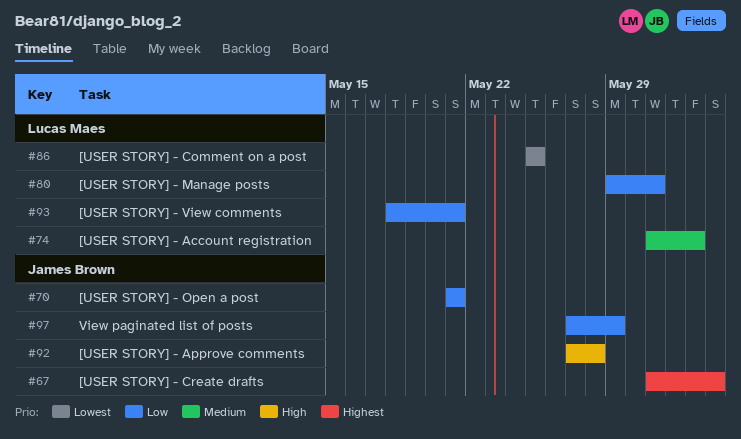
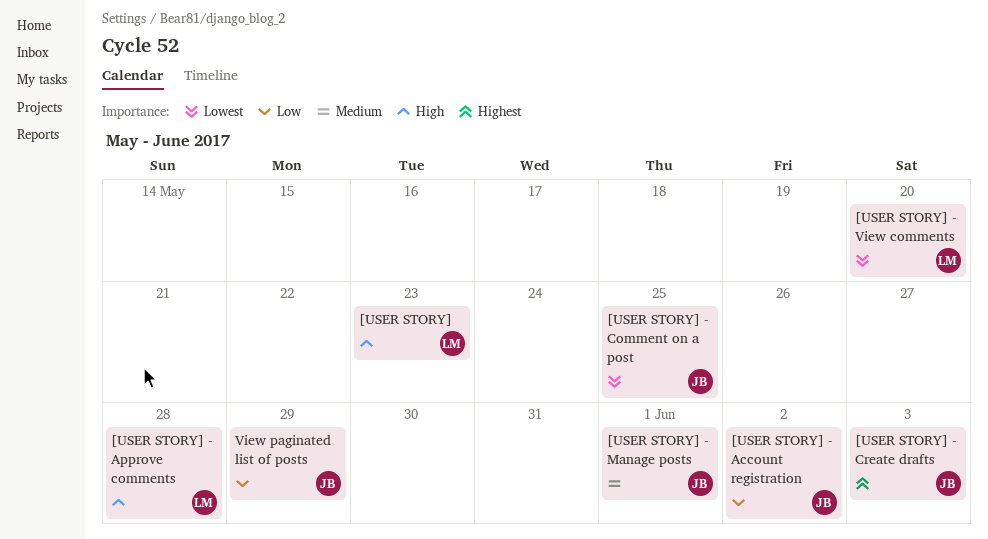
[USER STORY]: none -> present
[USER STORY] - Account registration, owner: Lucas Maes -> James Brown
[USER STORY] - Account registration, priority: Medium -> Low
[USER STORY] - Approve comments, owner: James Brown -> Lucas Maes
[USER STORY] - Comment on a post, owner: Lucas Maes -> James Brown
[USER STORY] - Manage posts, owner: Lucas Maes -> James Brown
[USER STORY] - Manage posts, priority: Low -> Medium
[USER STORY] - Manage posts, due: May 31 -> Jun 1
[USER STORY] - Open a post: present -> none
[USER STORY] - View comments, priority: Low -> Lowest
[USER STORY] - View comments, due: May 21 -> May 20

